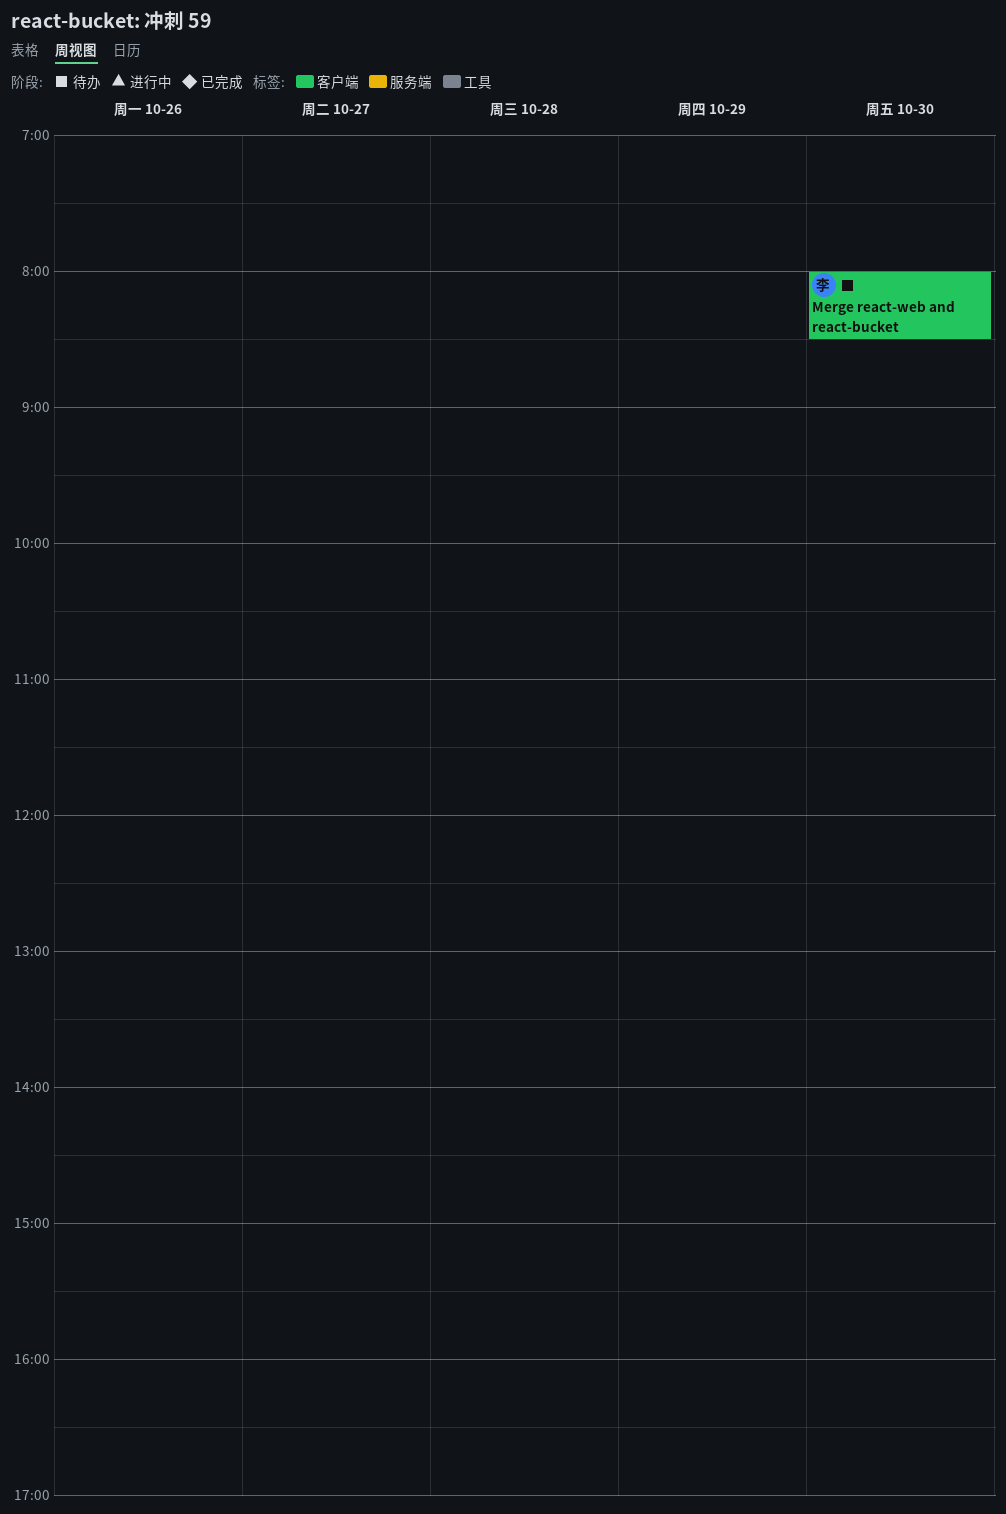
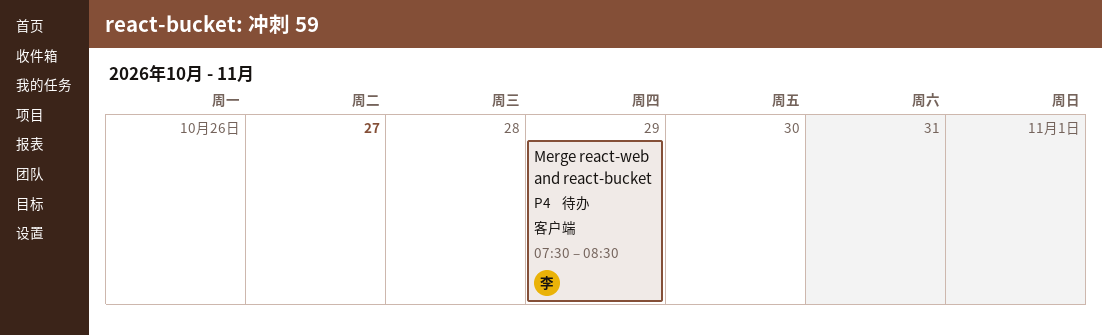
Merge react-web and react-bucket, day: Oct 30 -> Oct 29
Merge react-web and react-bucket, begins: 08:00 -> 07:30

